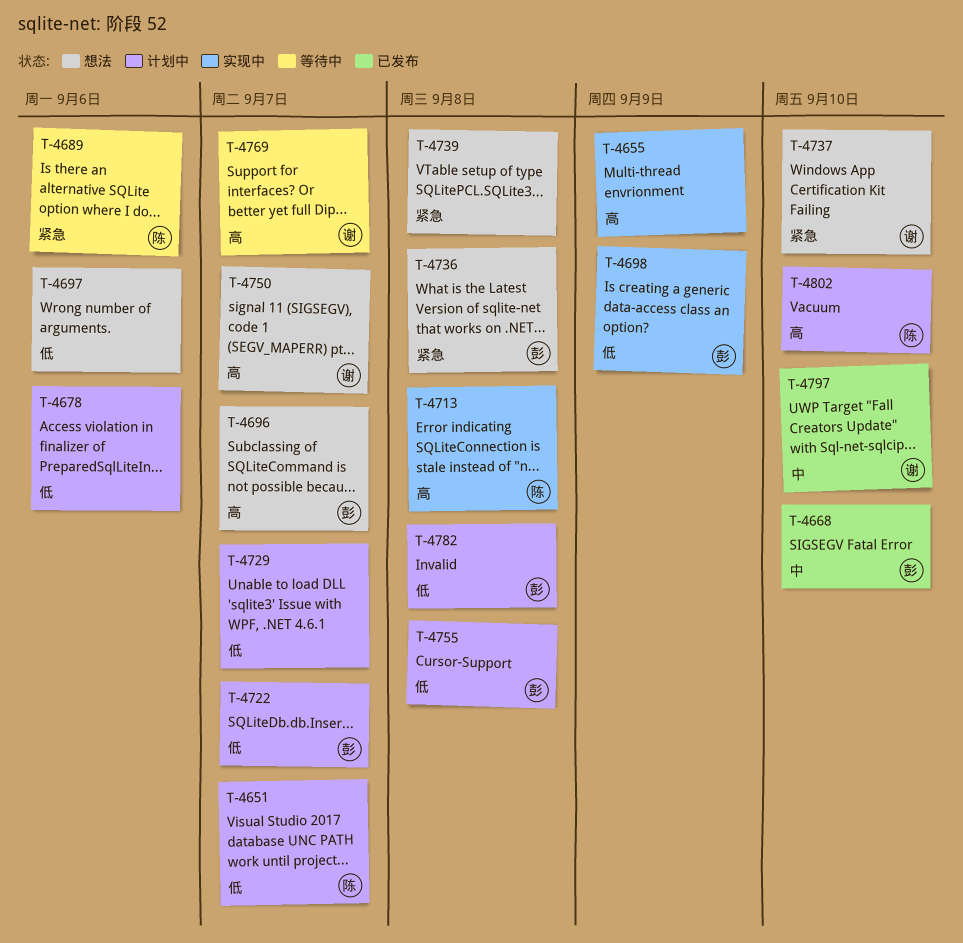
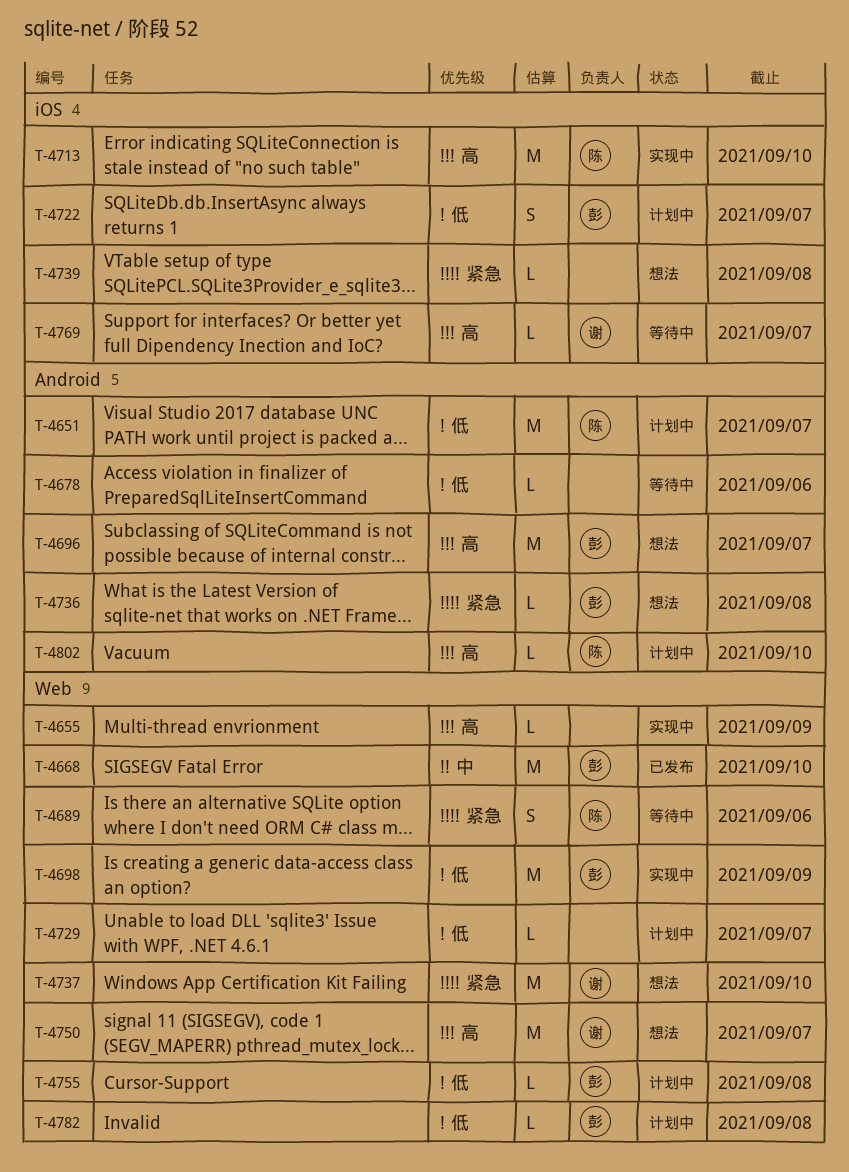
T-4678, status: 计划中 -> 等待中
T-4697: present -> none
T-4713, due: Sep 8 -> Sep 10
T-4797: present -> none

